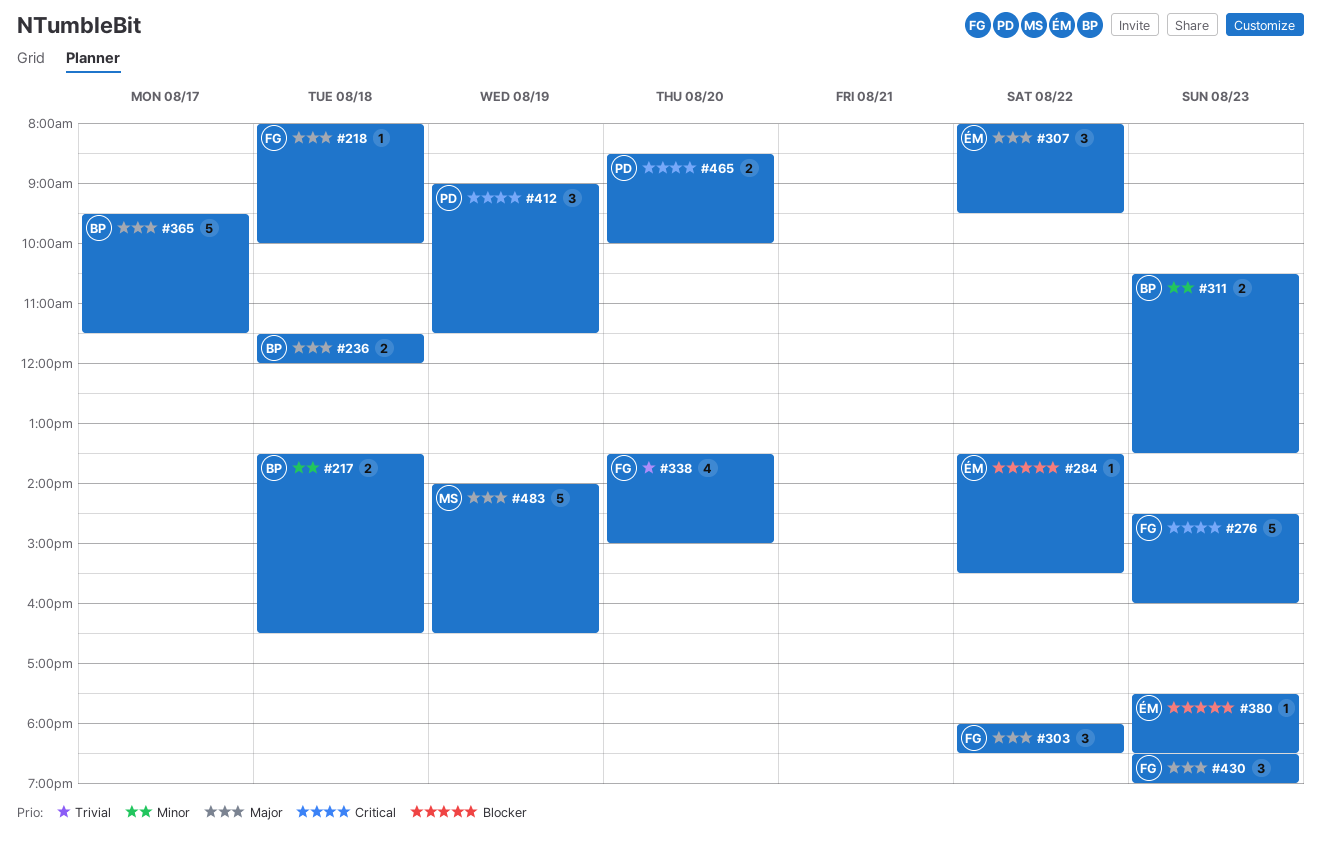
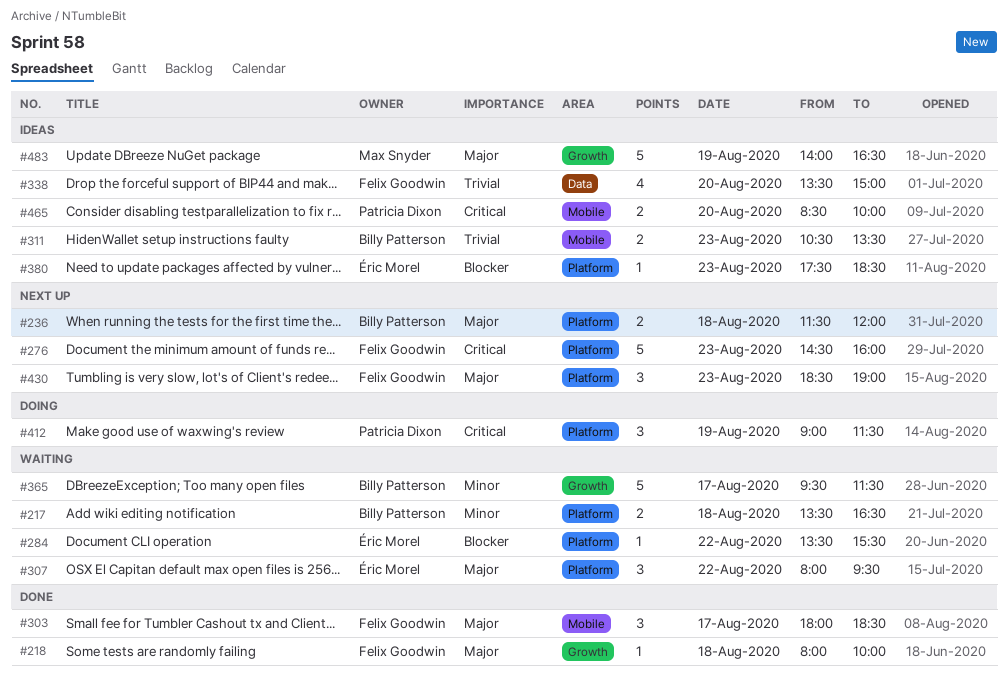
#303, day: Aug 22 -> Aug 17
#311, priority: Minor -> Trivial
#365, priority: Major -> Minor

